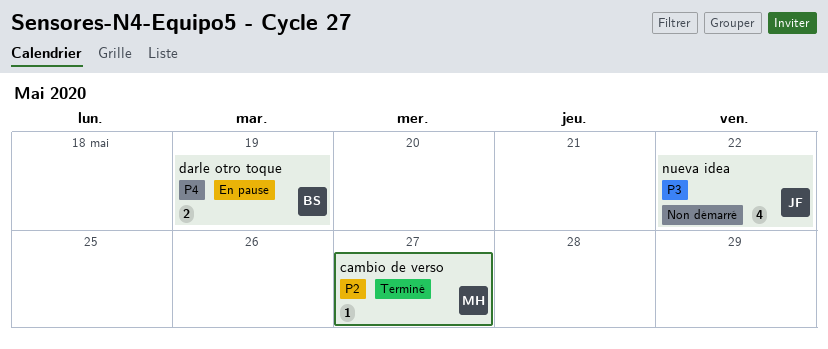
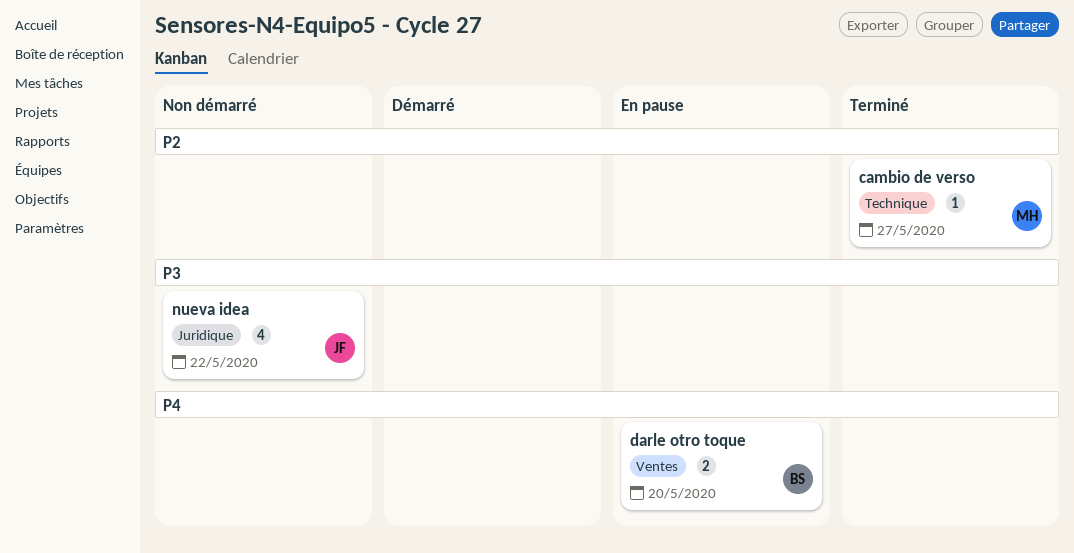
darle otro toque, due: May 19 -> May 20

